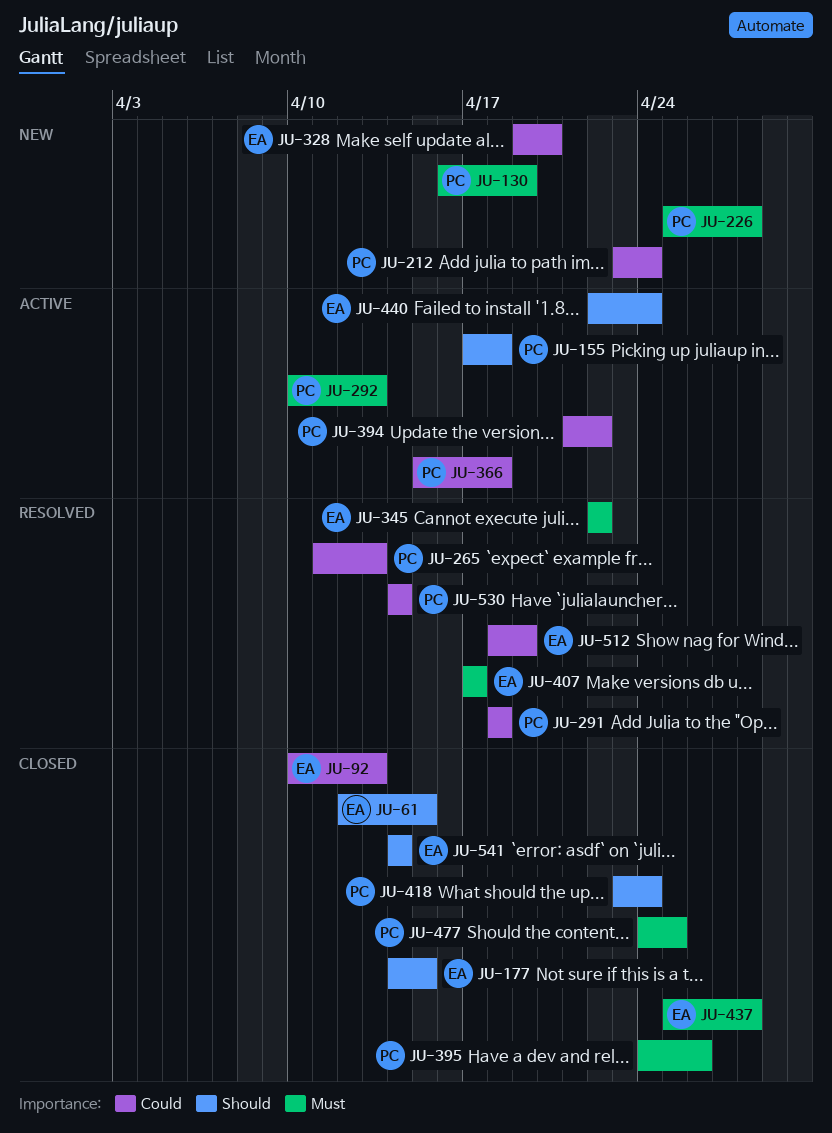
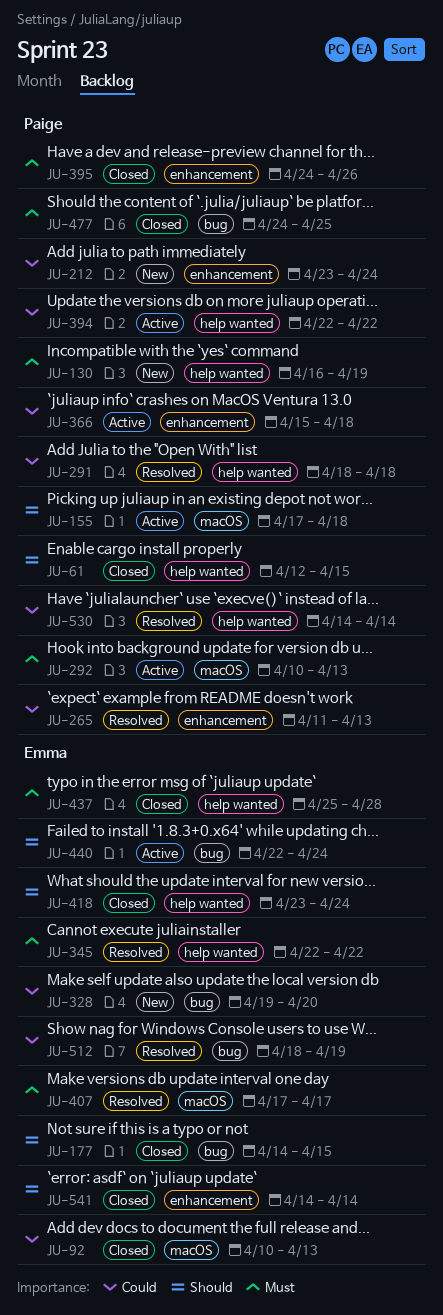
JU-61, owner: Emma -> Paige
JU-226: present -> none
JU-394, start: Apr 21 -> Apr 22
JU-418, owner: Paige -> Emma

